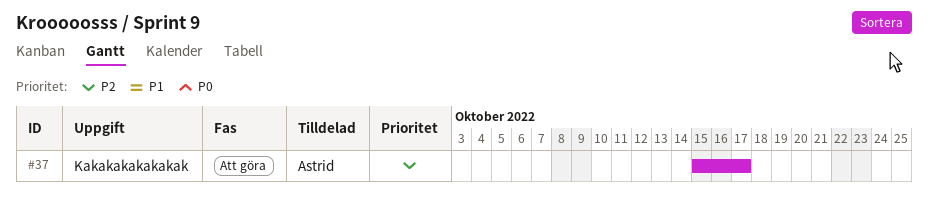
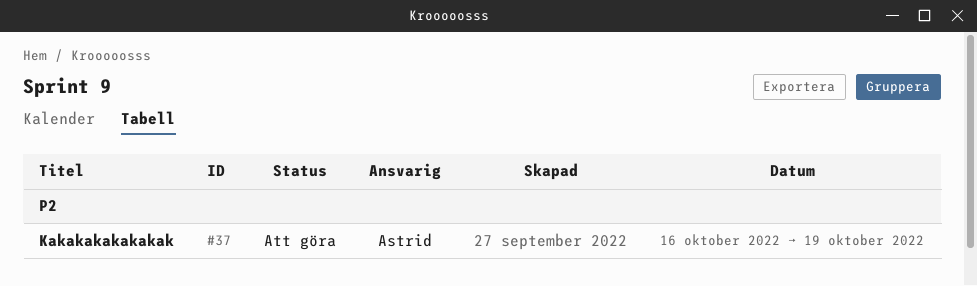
#37, start: Oct 15 -> Oct 16
#37, due: Oct 17 -> Oct 19

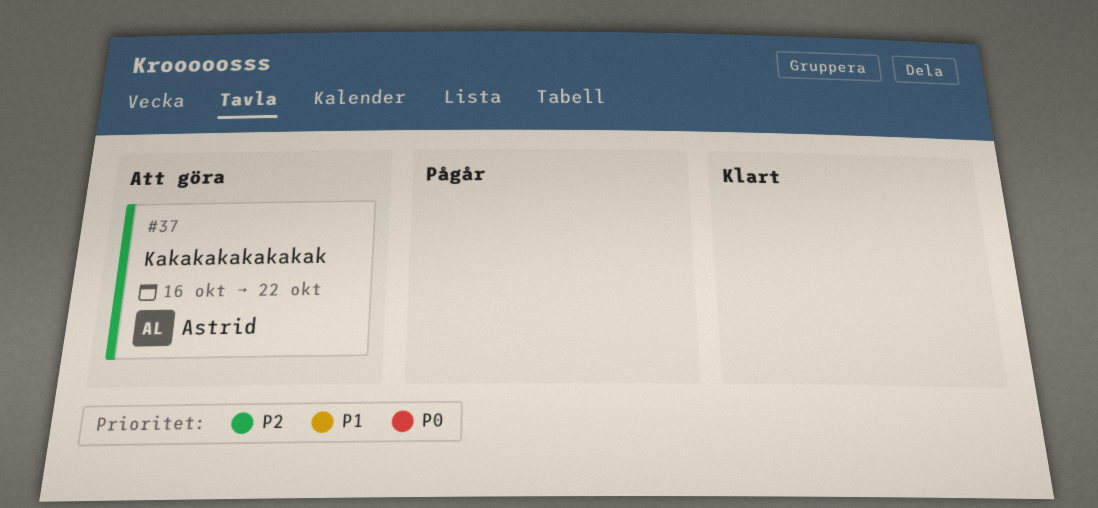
#37, due: Oct 19 -> Oct 22

